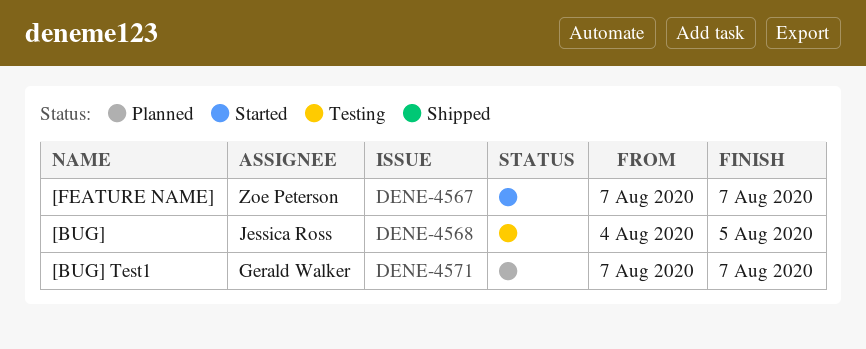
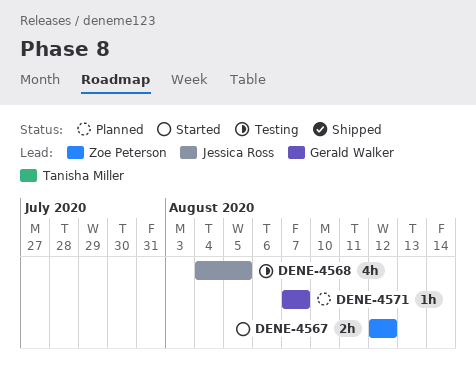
DENE-4567, start: Aug 7 -> Aug 12
DENE-4567, due: Aug 7 -> Aug 12

